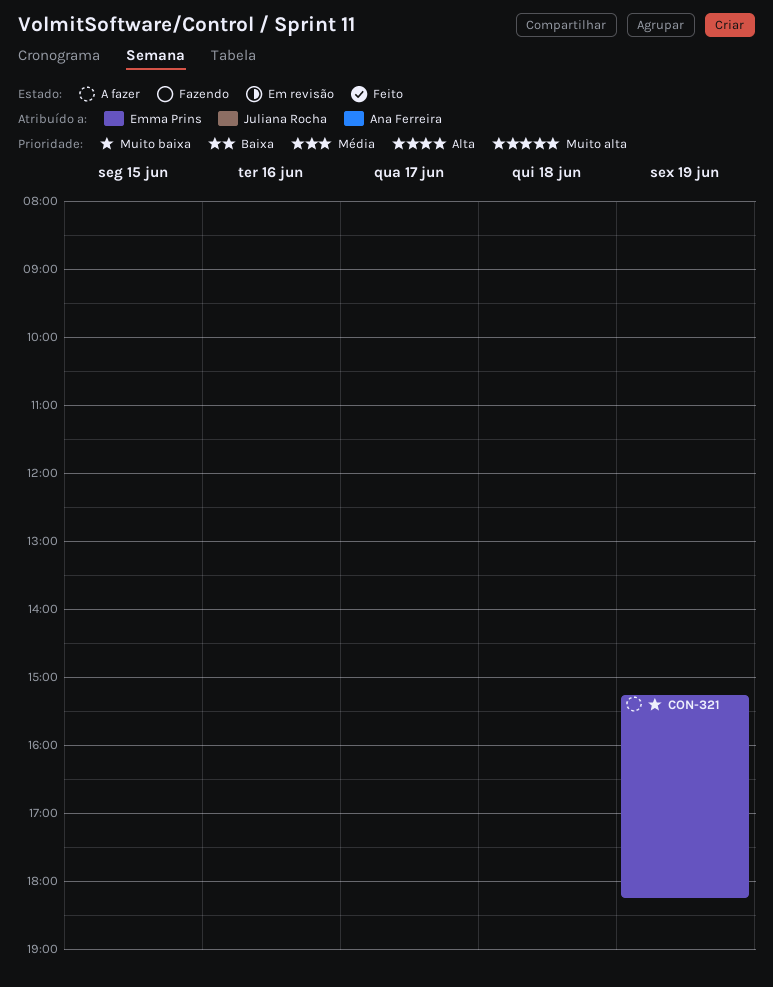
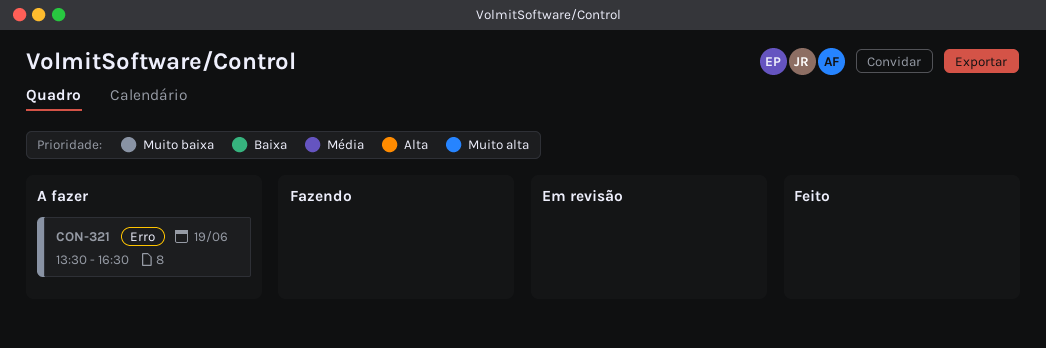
CON-321, begins: 15:15 -> 13:30
CON-321, ends: 18:15 -> 16:30

